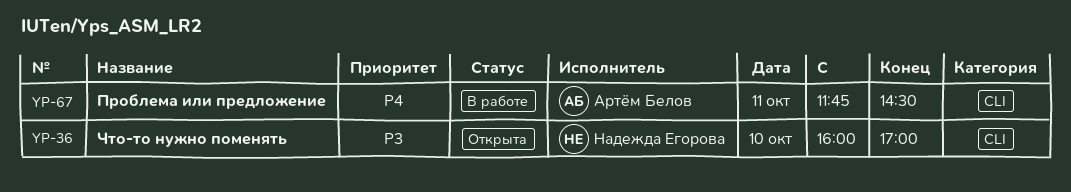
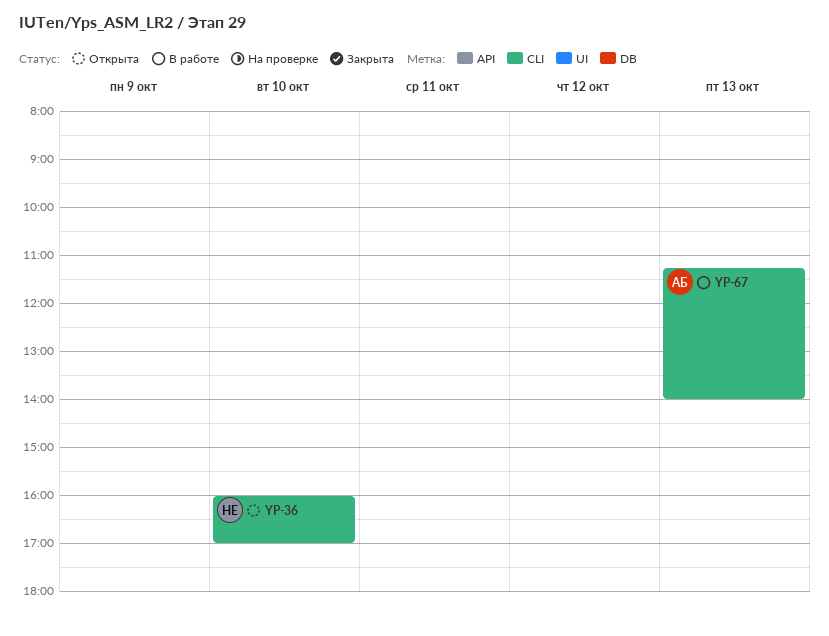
YP-67, day: Oct 11 -> Oct 13
YP-67, begins: 11:45 -> 11:15
YP-67, ends: 14:30 -> 14:00

